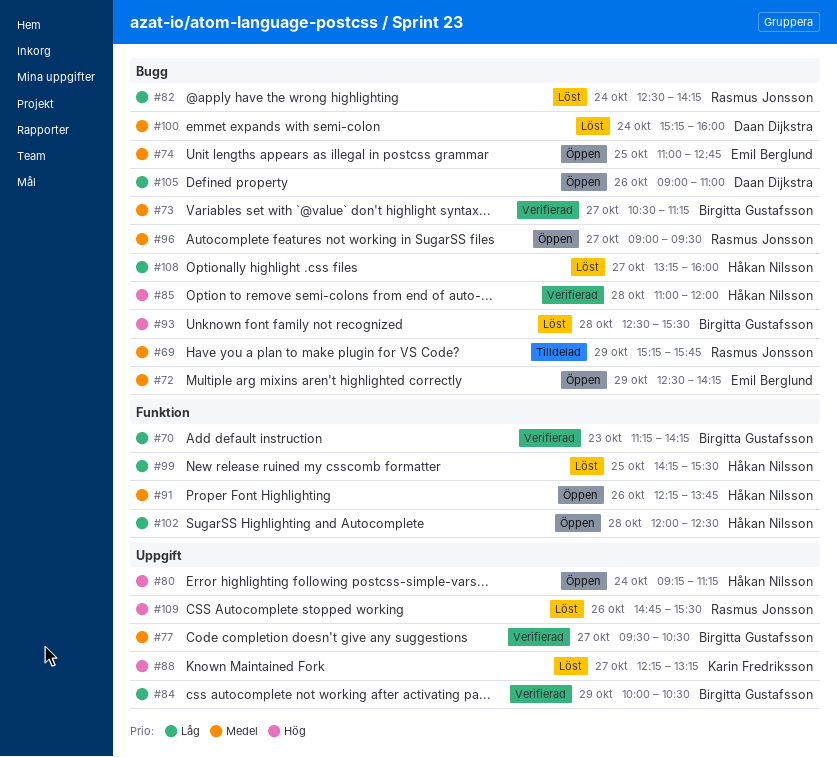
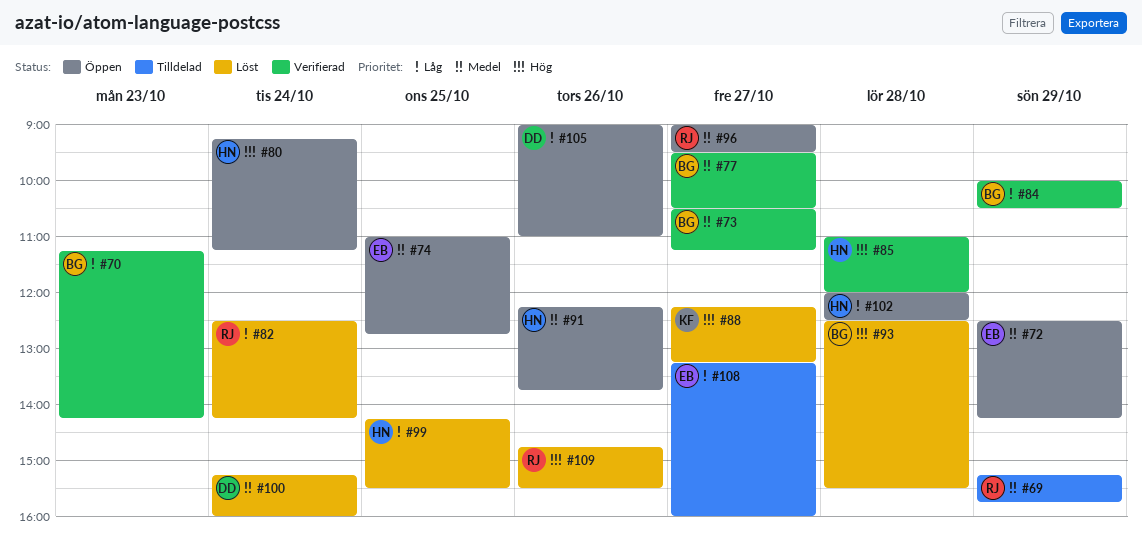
#108, status: Löst -> Tilldelad
#108, owner: Håkan Nilsson -> Emil Berglund

